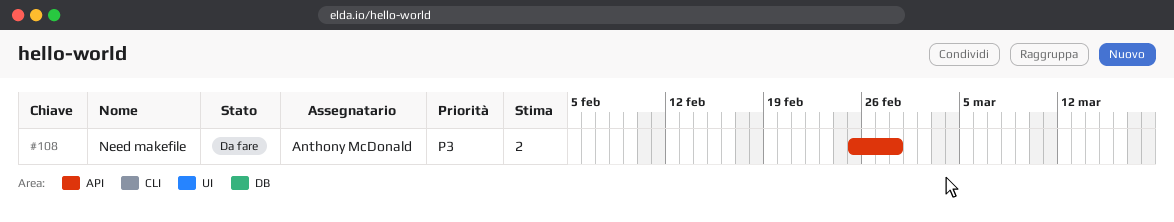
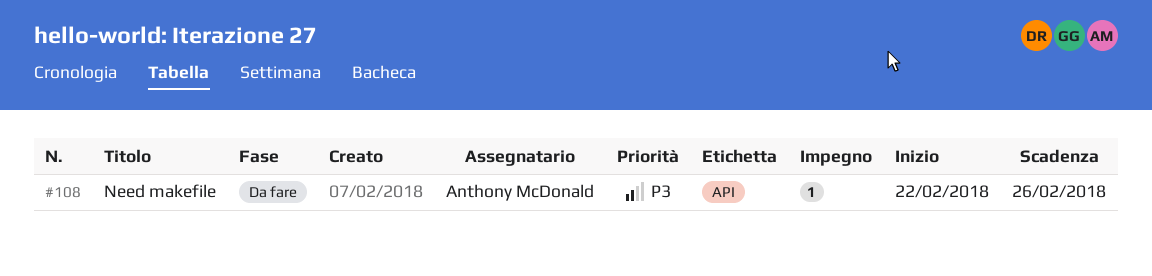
#108, estimate: 2 -> 1
#108, start: Feb 25 -> Feb 22
#108, due: Feb 28 -> Feb 26

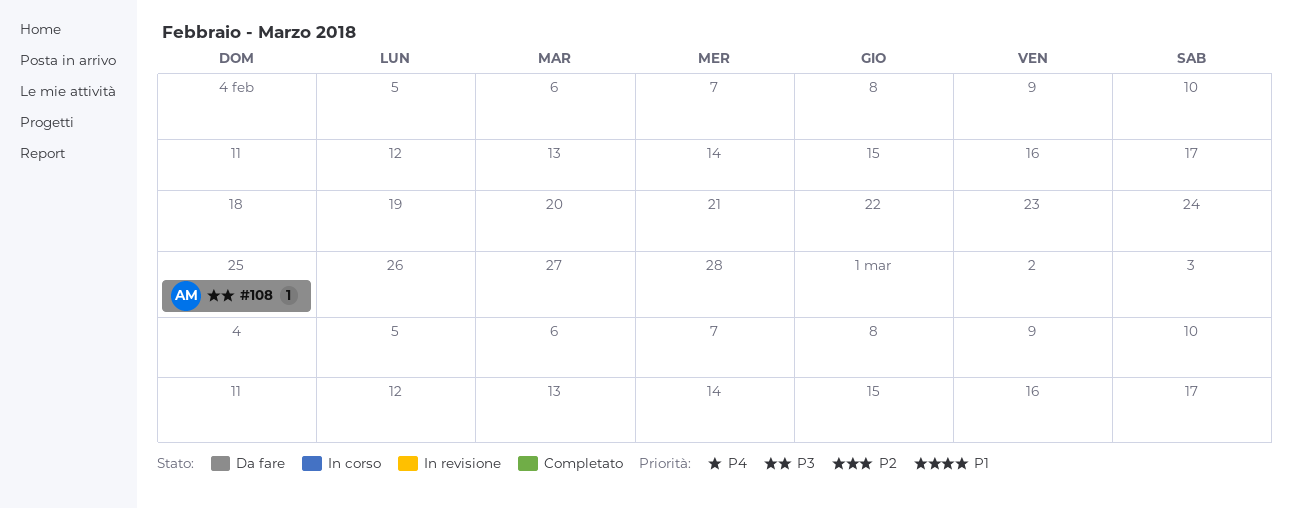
#108, start: Feb 22 -> Feb 25
#108, due: Feb 26 -> Feb 25

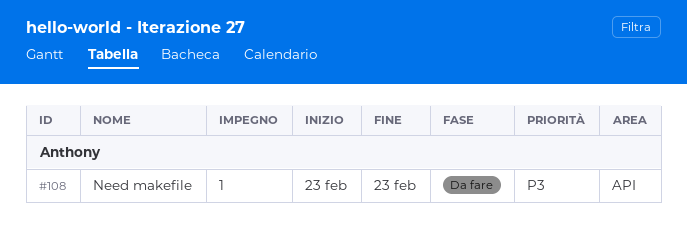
#108, start: Feb 25 -> Feb 23
#108, due: Feb 25 -> Feb 23

